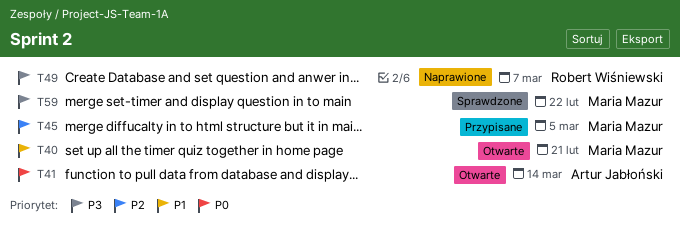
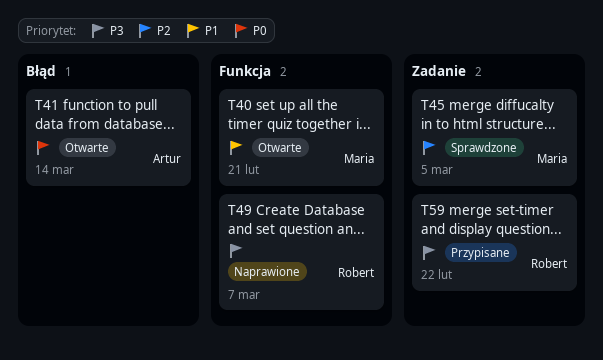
T45, status: Przypisane -> Sprawdzone
T59, status: Sprawdzone -> Przypisane
T59, owner: Maria Mazur -> Robert Wiśniewski

